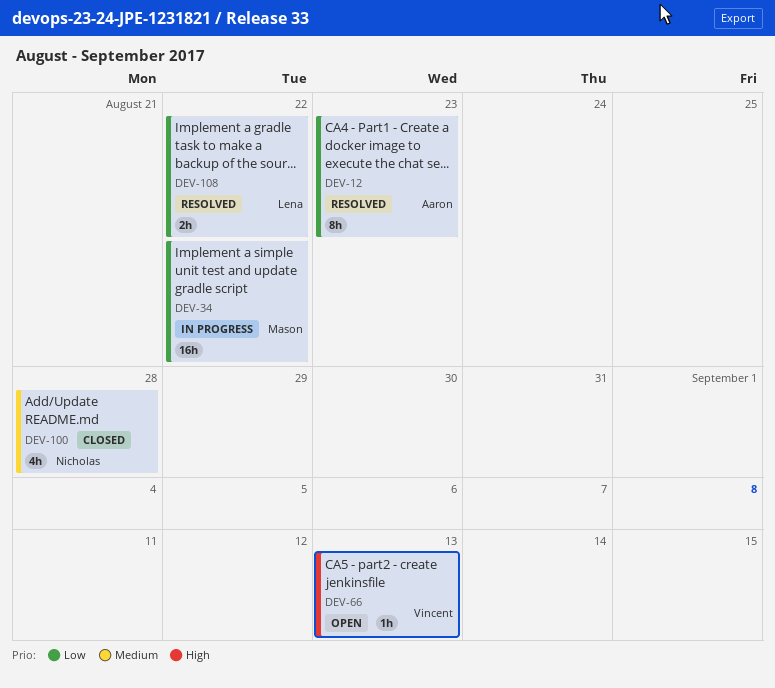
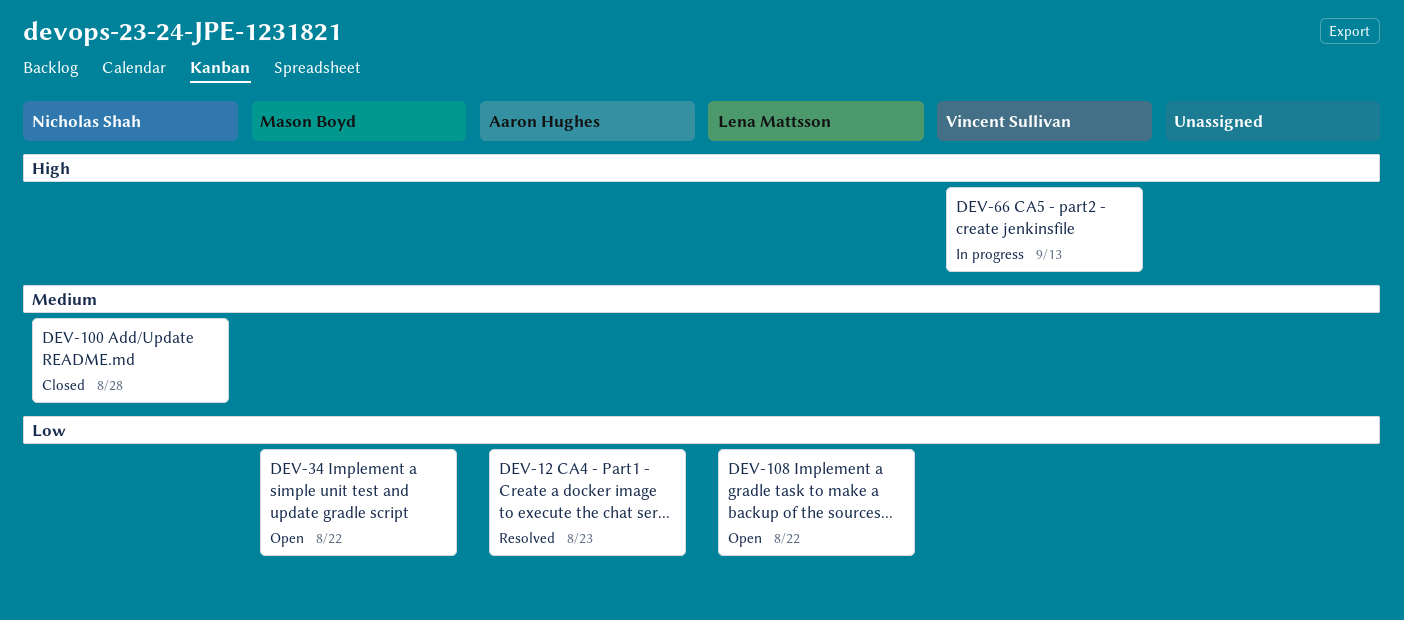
DEV-34, status: In progress -> Open
DEV-66, status: Open -> In progress
DEV-108, status: Resolved -> Open

